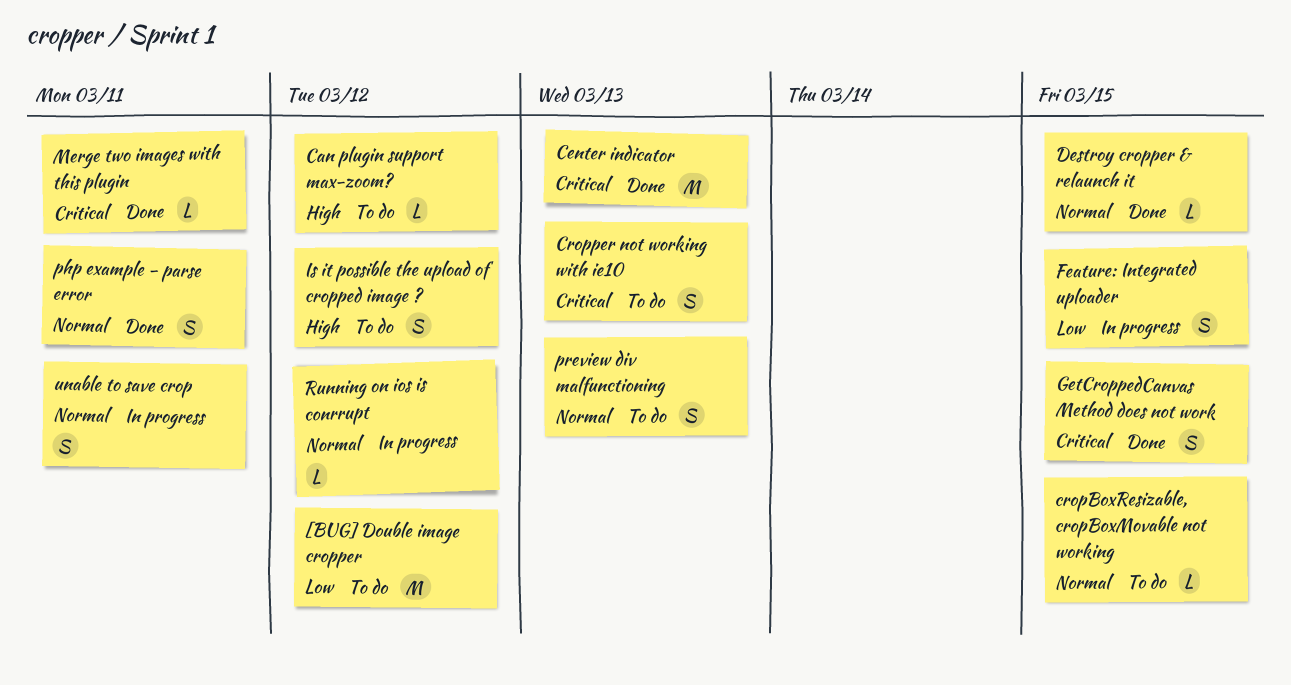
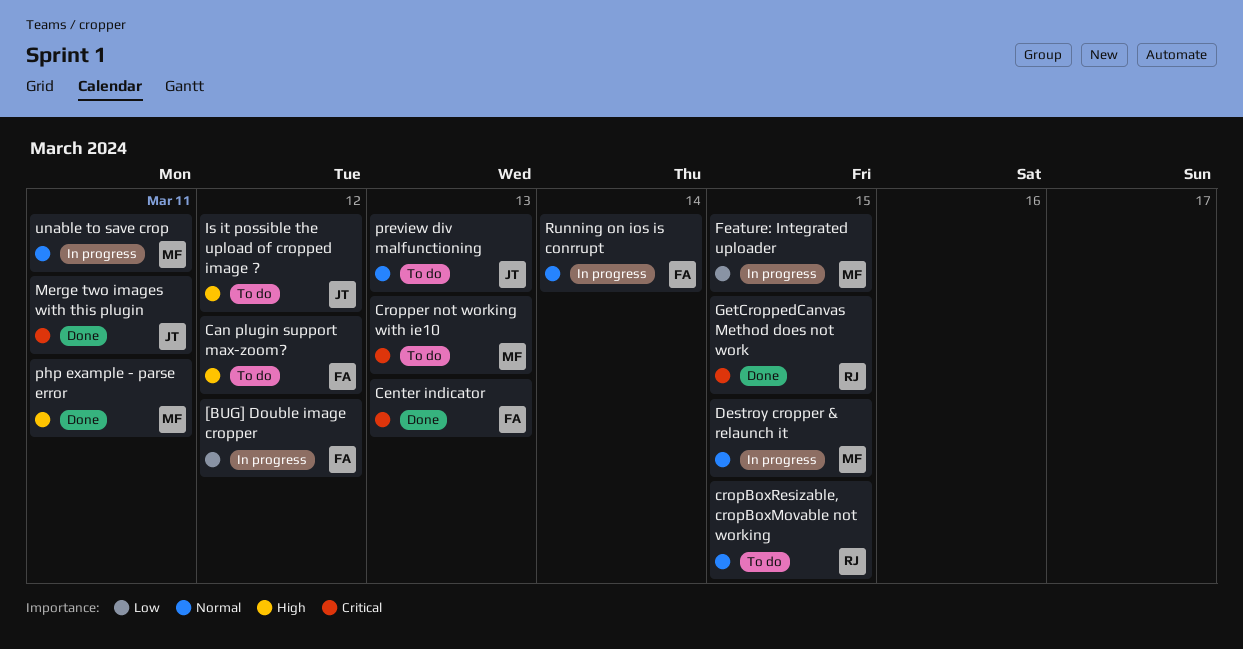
[BUG] Double image cropper, status: To do -> In progress
Destroy cropper & relaunch it, status: Done -> In progress
php example - parse error, priority: Normal -> High
Running on ios is conrrupt, due: Mar 12 -> Mar 14

